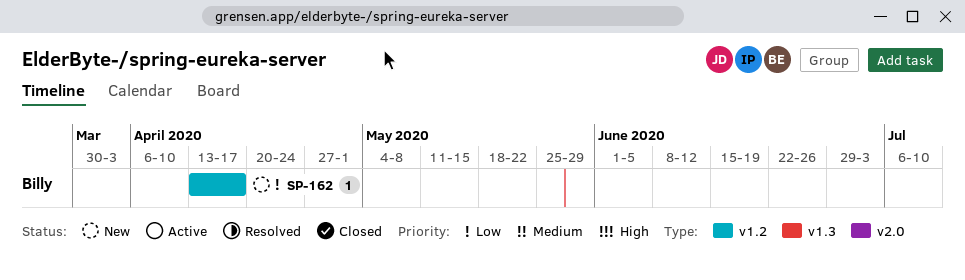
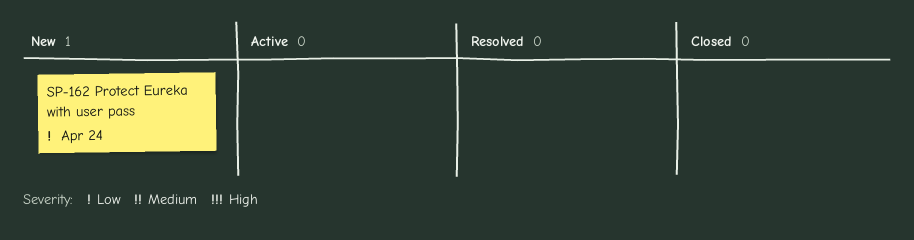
SP-162, due: Apr 17 -> Apr 24

